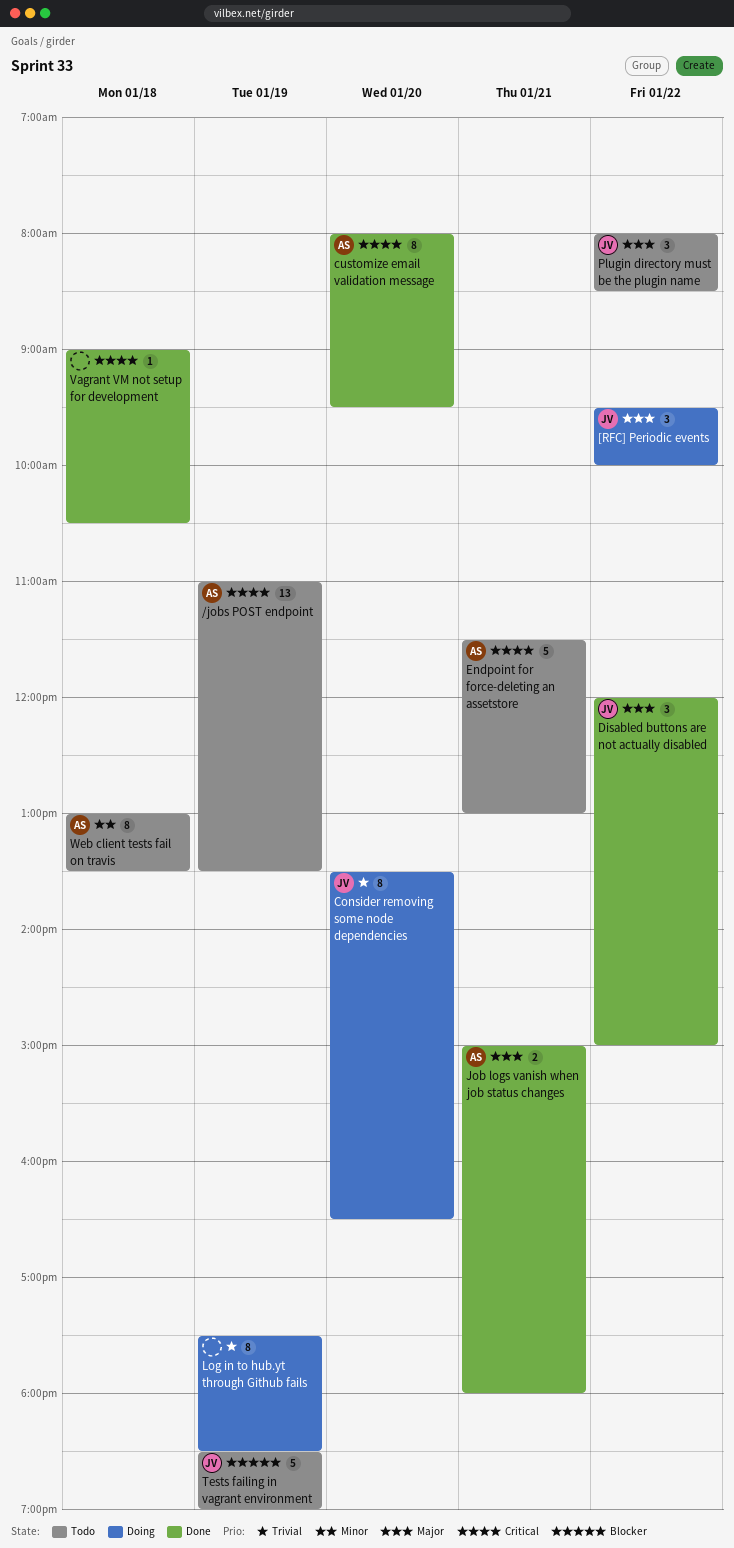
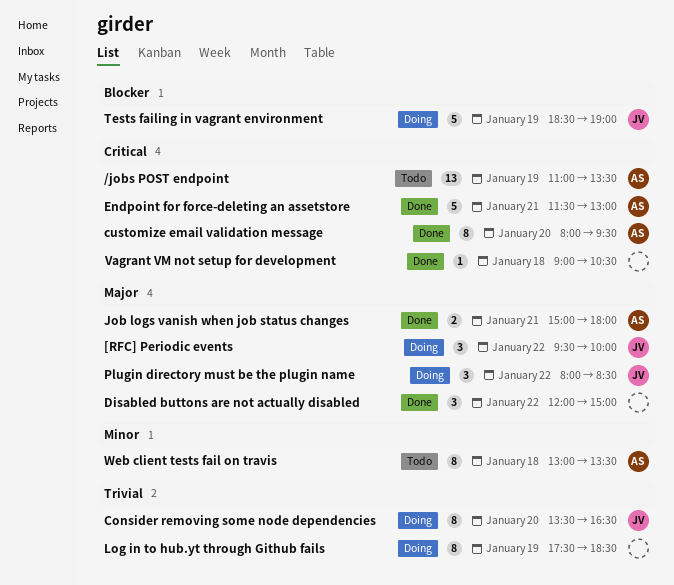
Disabled buttons are not actually disabled, owner: JV -> none
Endpoint for force-deleting an assetstore, status: Todo -> Done
Plugin directory must be the plugin name, status: Todo -> Doing
Tests failing in vagrant environment, status: Todo -> Doing

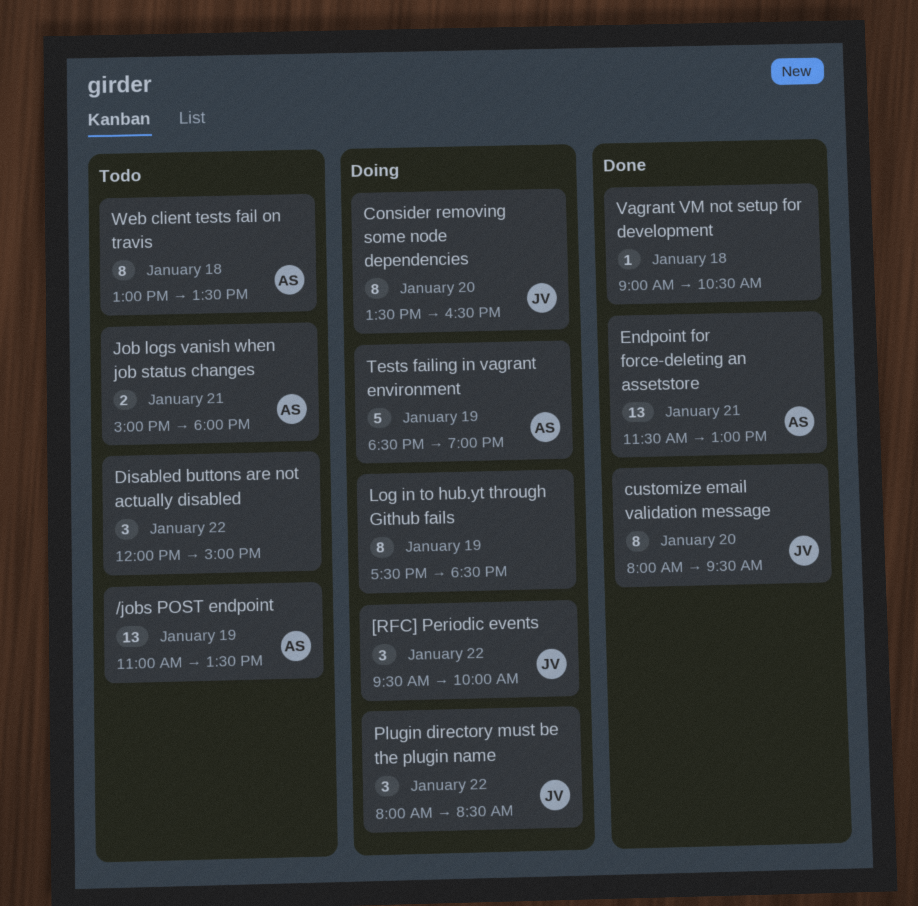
customize email validation message, owner: AS -> JV
Disabled buttons are not actually disabled, status: Done -> Todo
Endpoint for force-deleting an assetstore, estimate: 5 -> 13
Job logs vanish when job status changes, status: Done -> Todo
Tests failing in vagrant environment, owner: JV -> AS

